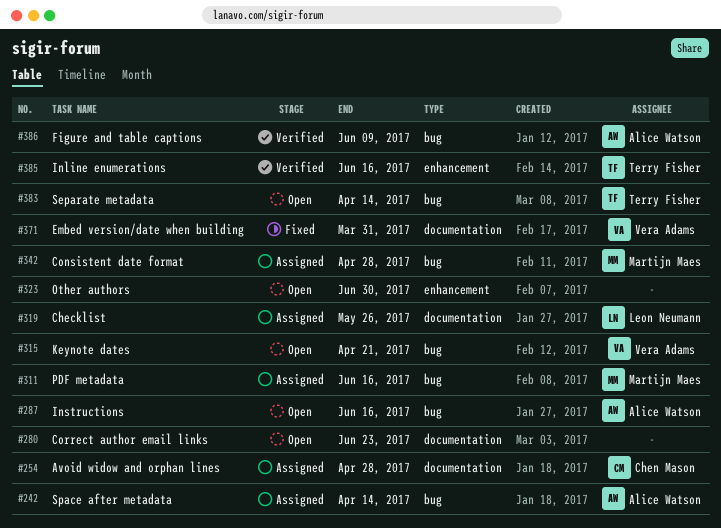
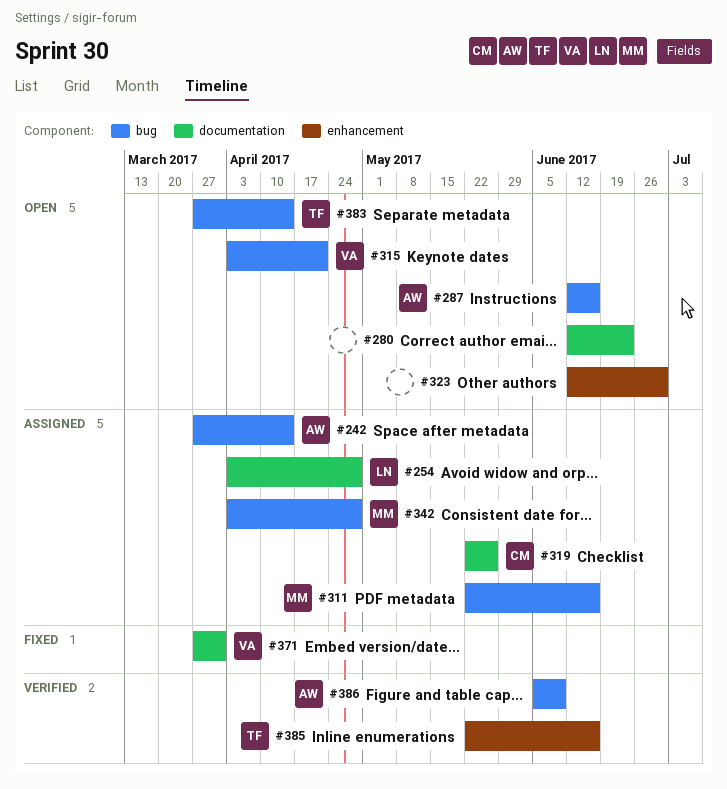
#254, owner: Chen Mason -> Leon Neumann
#319, owner: Leon Neumann -> Chen Mason

